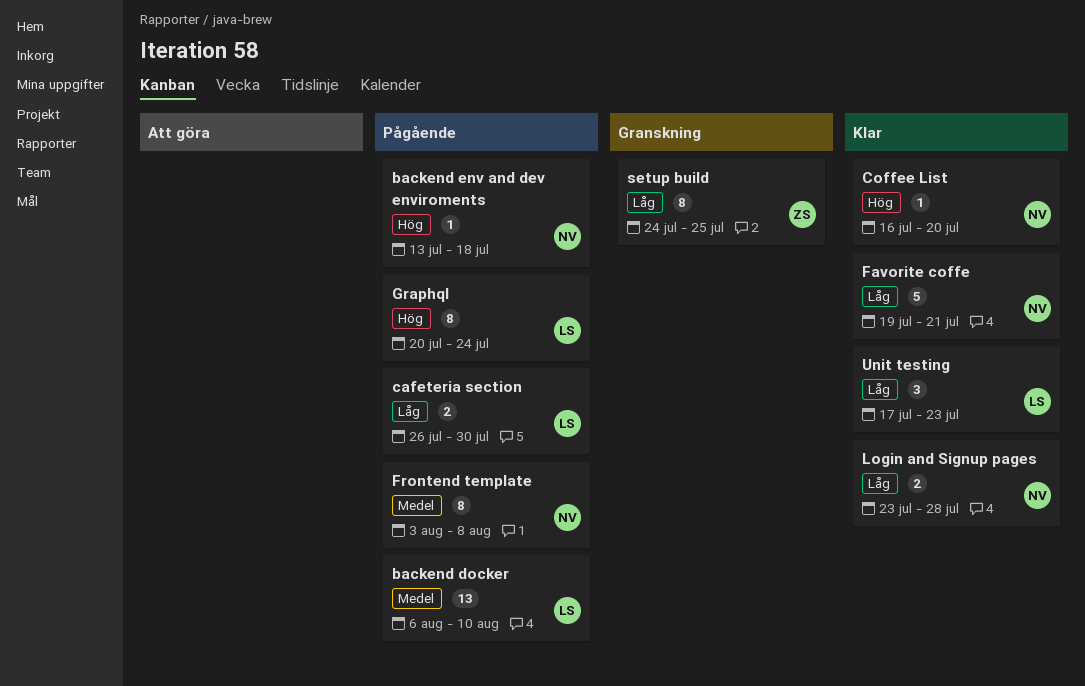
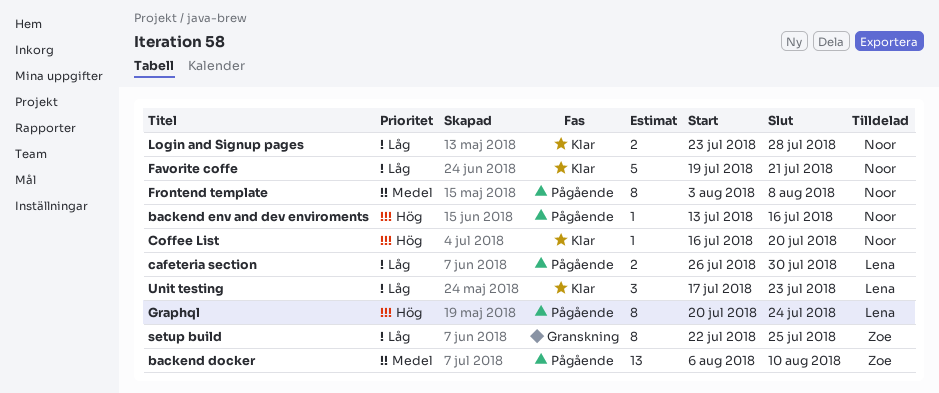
backend docker, owner: Lena -> Zoe
backend env and dev enviroments, due: Jul 18 -> Jul 16
setup build, start: Jul 24 -> Jul 22

